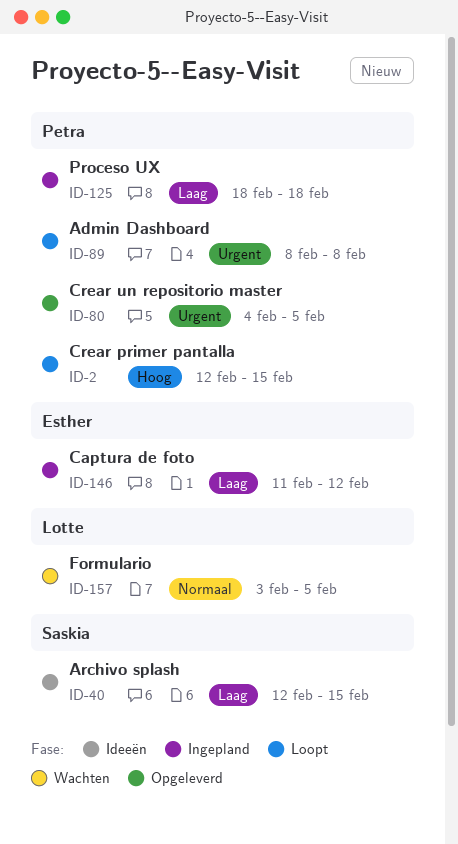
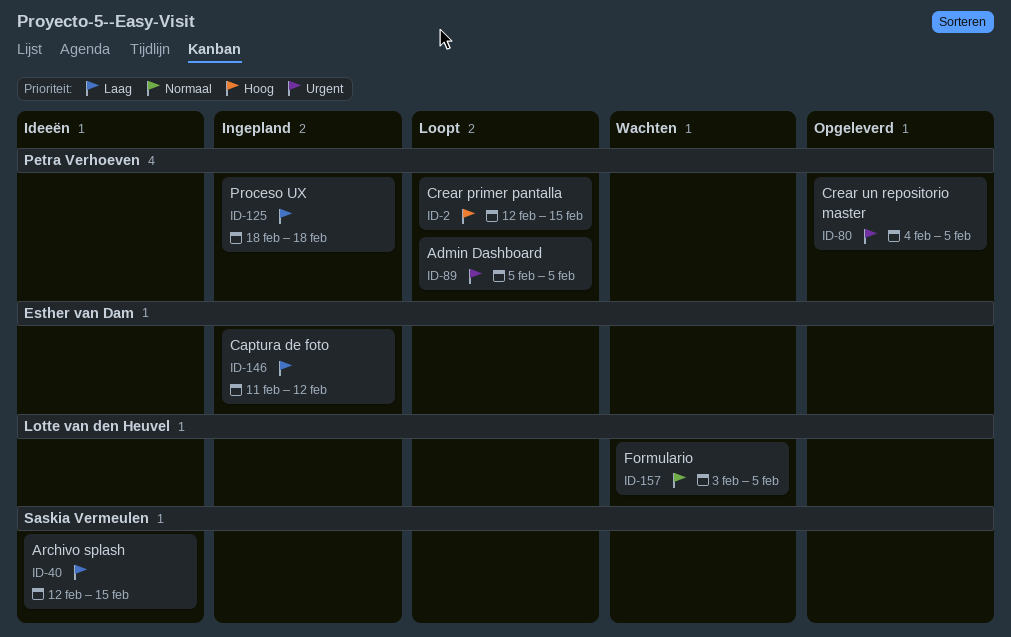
ID-89, start: Feb 8 -> Feb 5
ID-89, due: Feb 8 -> Feb 5

